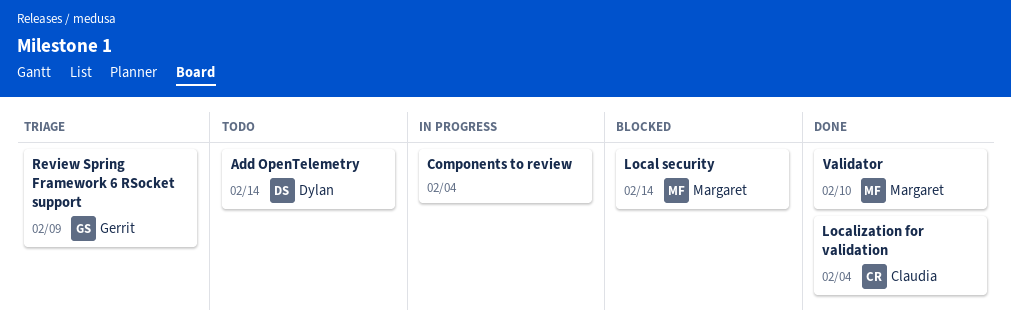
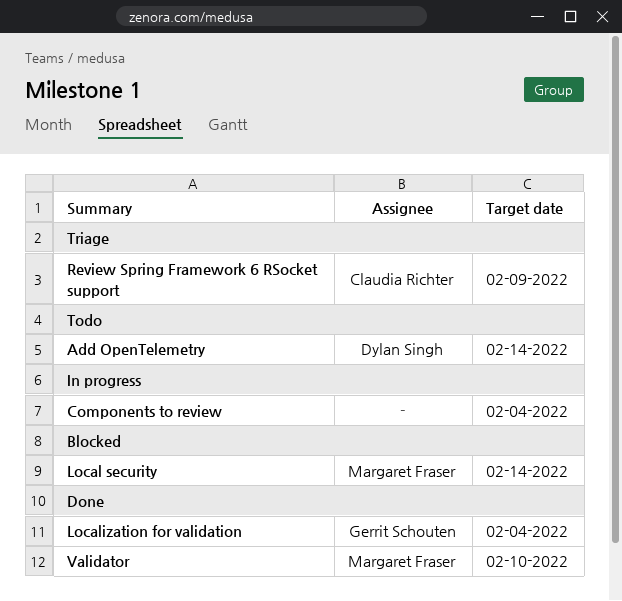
Localization for validation, owner: Claudia Richter -> Gerrit Schouten
Review Spring Framework 6 RSocket support, owner: Gerrit Schouten -> Claudia Richter

